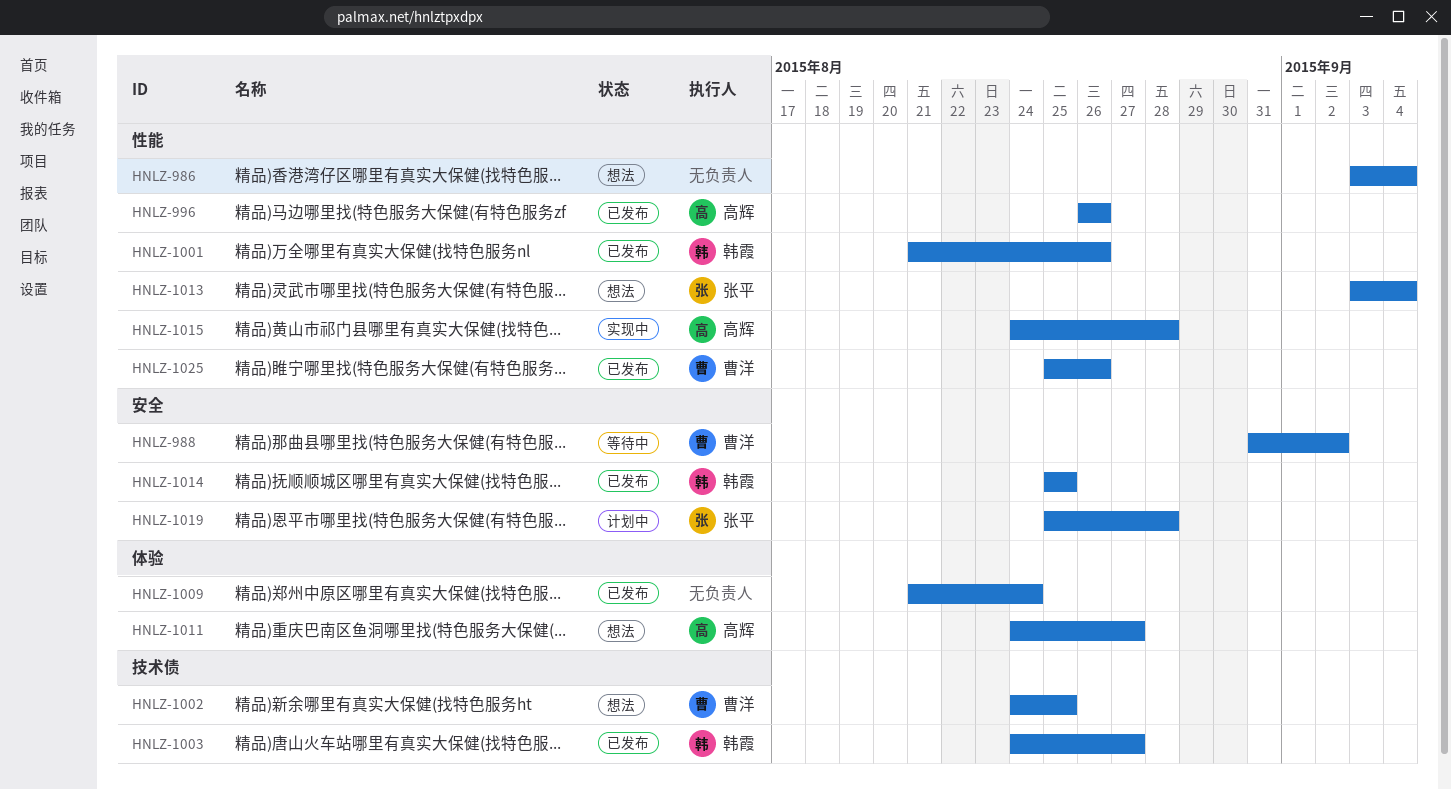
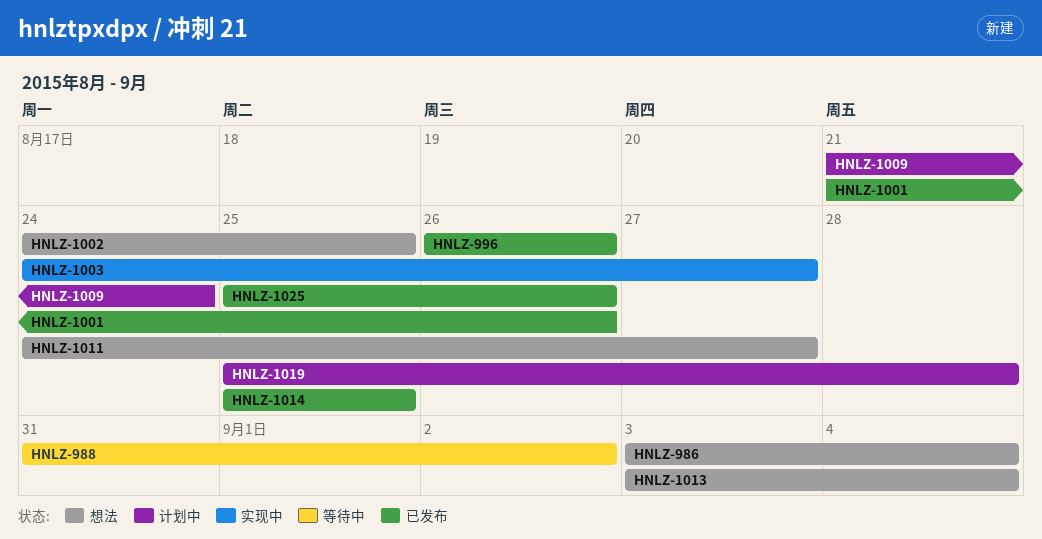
HNLZ-1003, status: 已发布 -> 实现中
HNLZ-1009, status: 已发布 -> 计划中
HNLZ-1015: present -> none

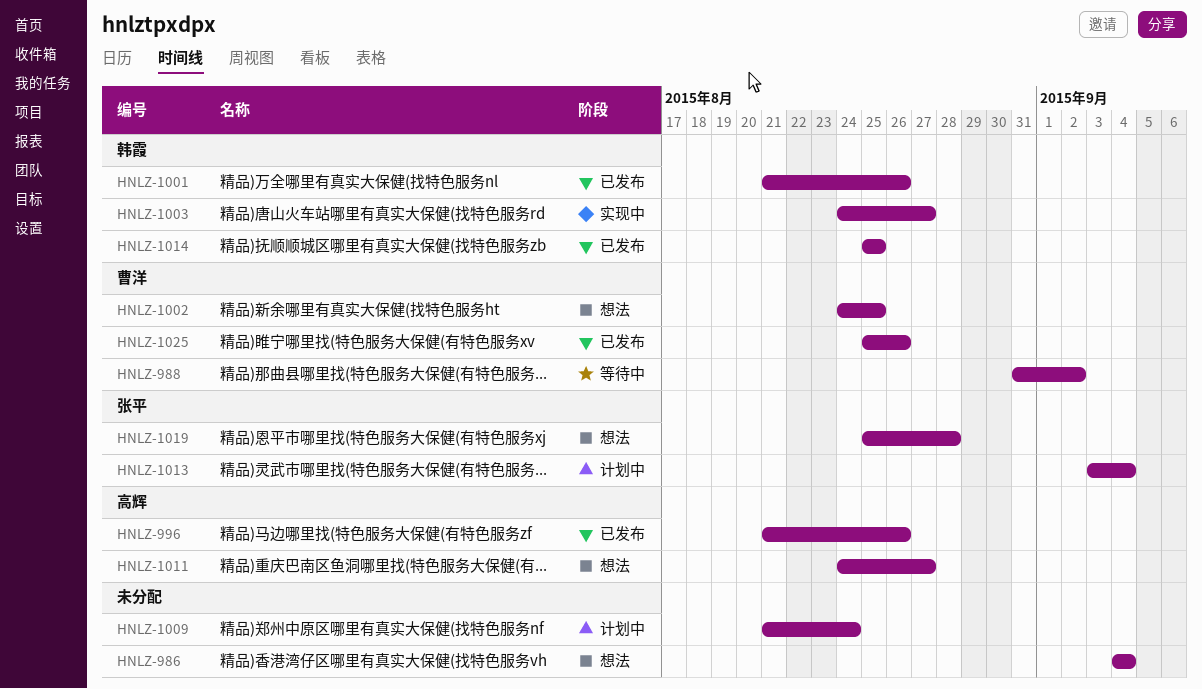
HNLZ-986, start: Sep 3 -> Sep 4
HNLZ-996, start: Aug 26 -> Aug 21
HNLZ-1013, status: 想法 -> 计划中
HNLZ-1019, status: 计划中 -> 想法

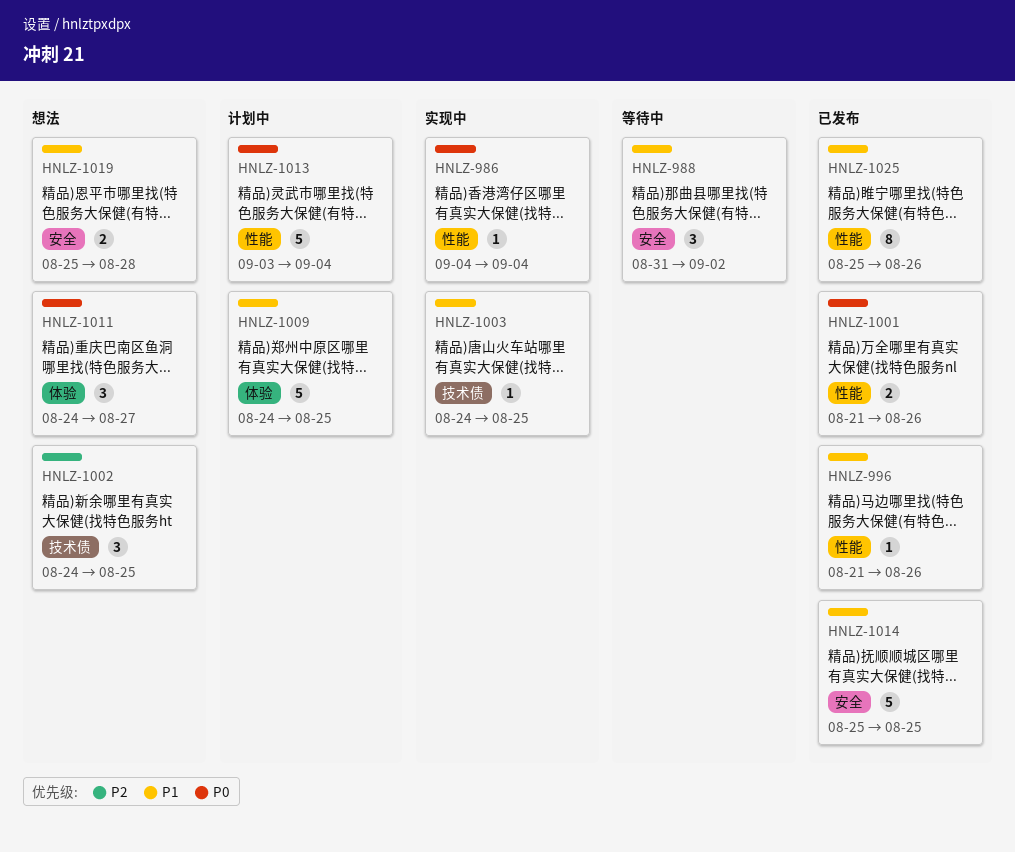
HNLZ-986, status: 想法 -> 实现中
HNLZ-1003, due: Aug 27 -> Aug 25
HNLZ-1009, start: Aug 21 -> Aug 24
HNLZ-1009, due: Aug 24 -> Aug 25

